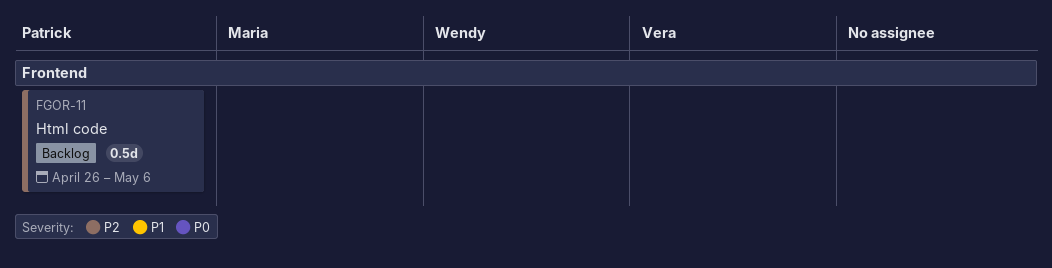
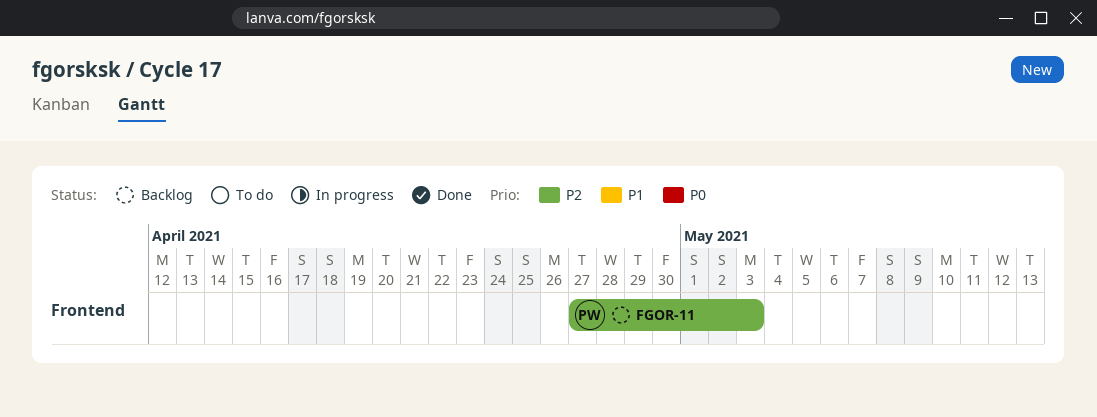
FGOR-11, start: Apr 26 -> Apr 27
FGOR-11, due: May 6 -> May 3

